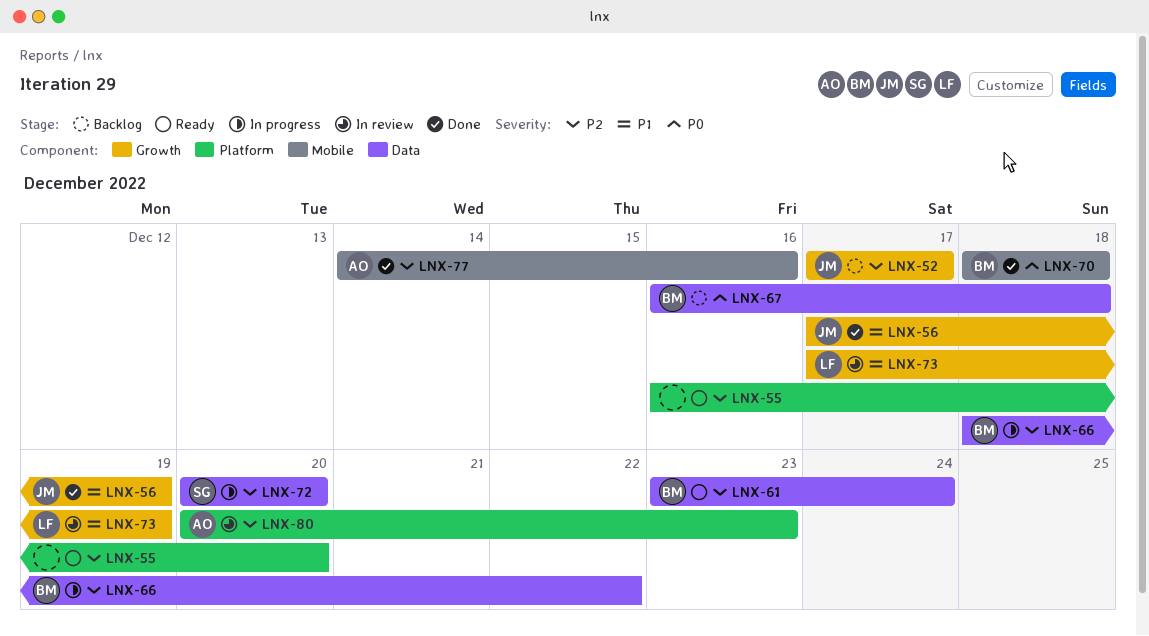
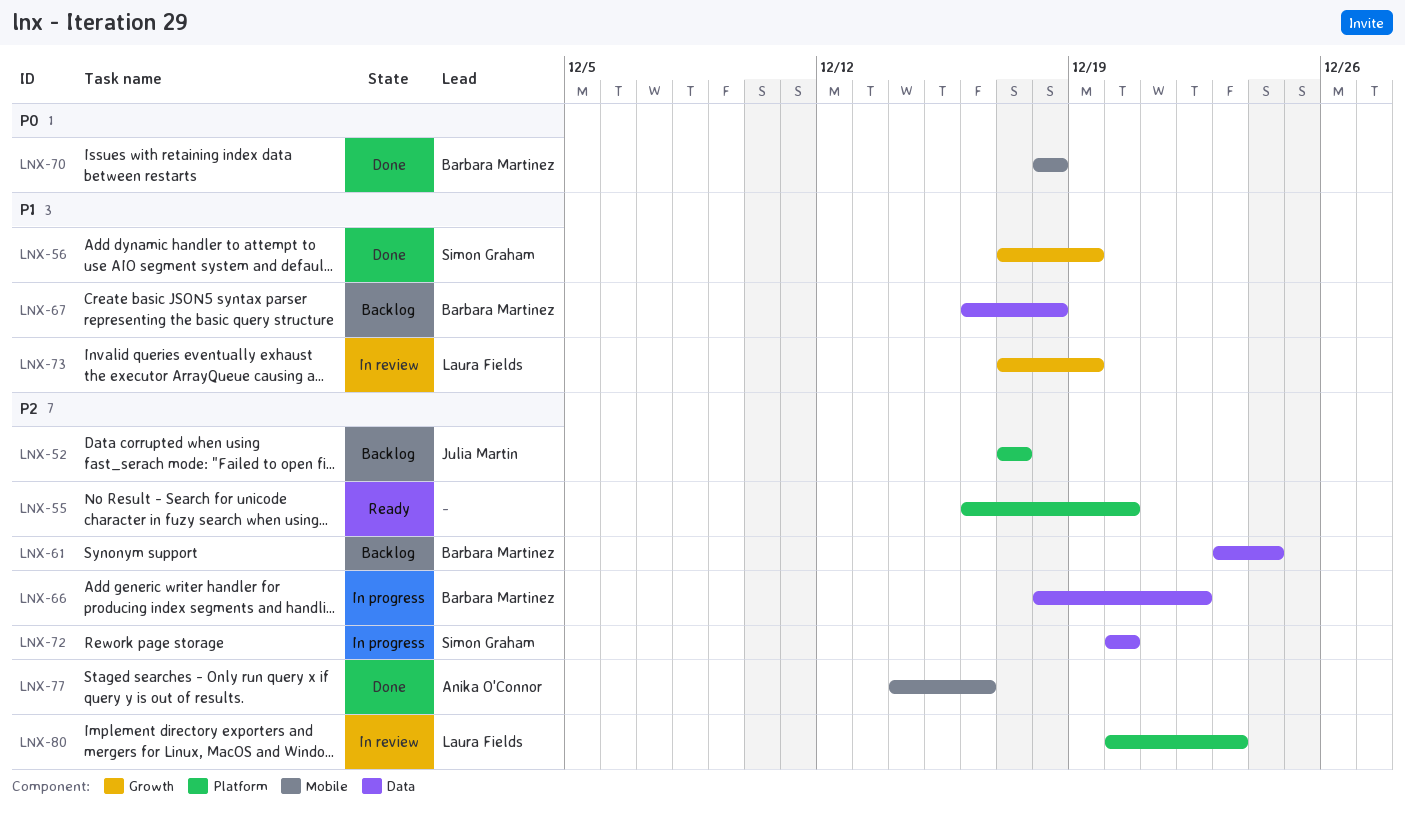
LNX-52, label: Growth -> Platform
LNX-56, owner: Julia Martin -> Simon Graham
LNX-61, status: Ready -> Backlog
LNX-67, priority: P0 -> P1
LNX-80, owner: Anika O'Connor -> Laura Fields

